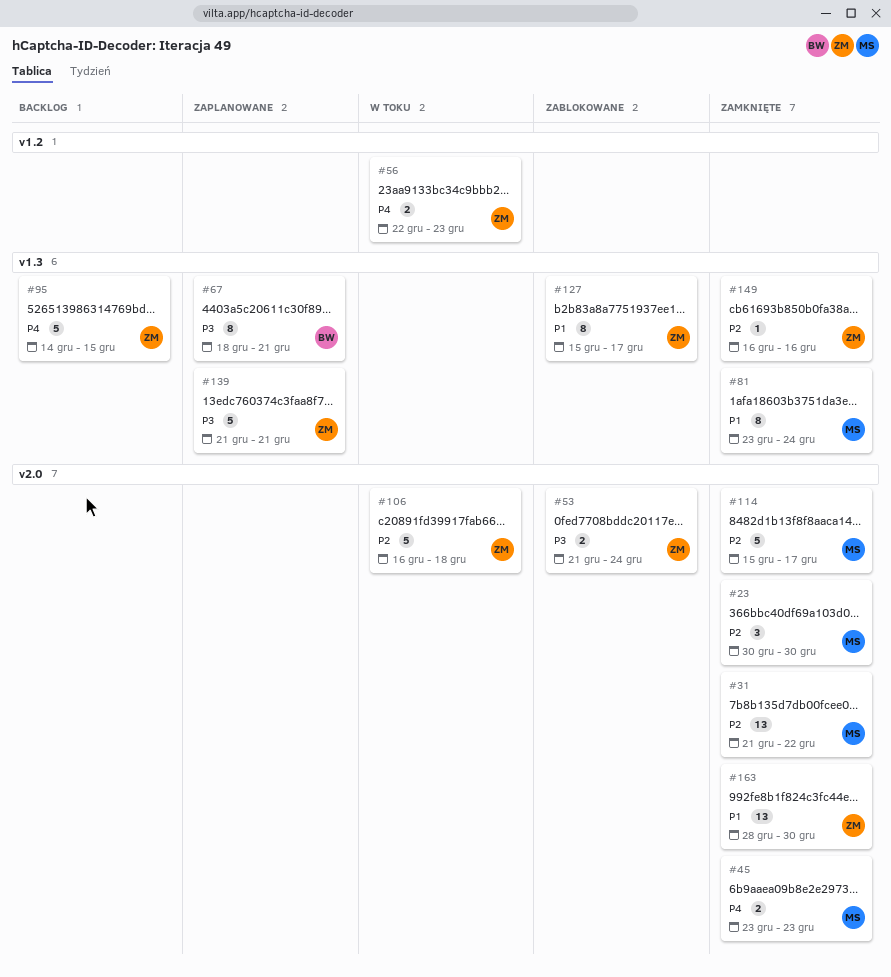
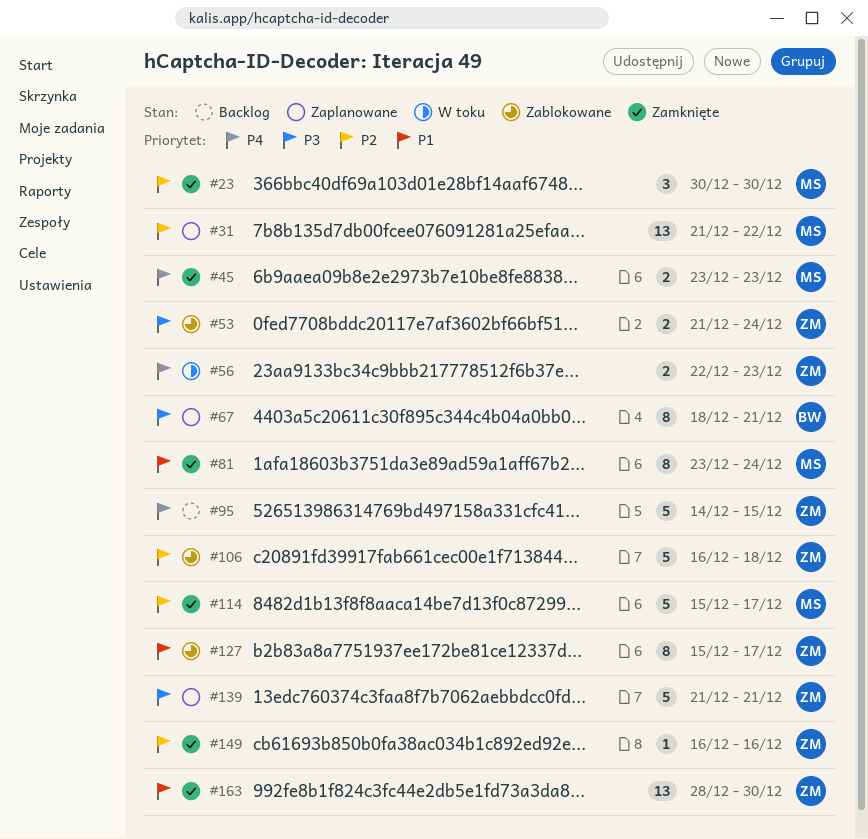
#31, status: Zamknięte -> Zaplanowane
#106, status: W toku -> Zablokowane

